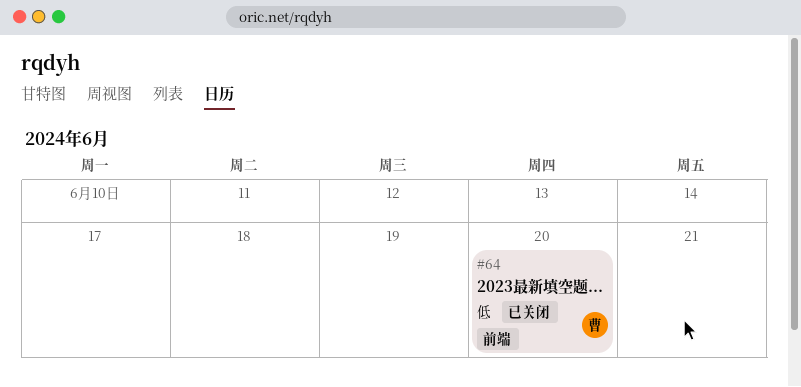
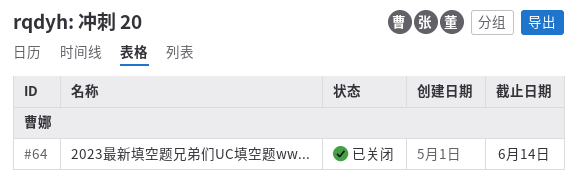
#64, due: Jun 20 -> Jun 14

